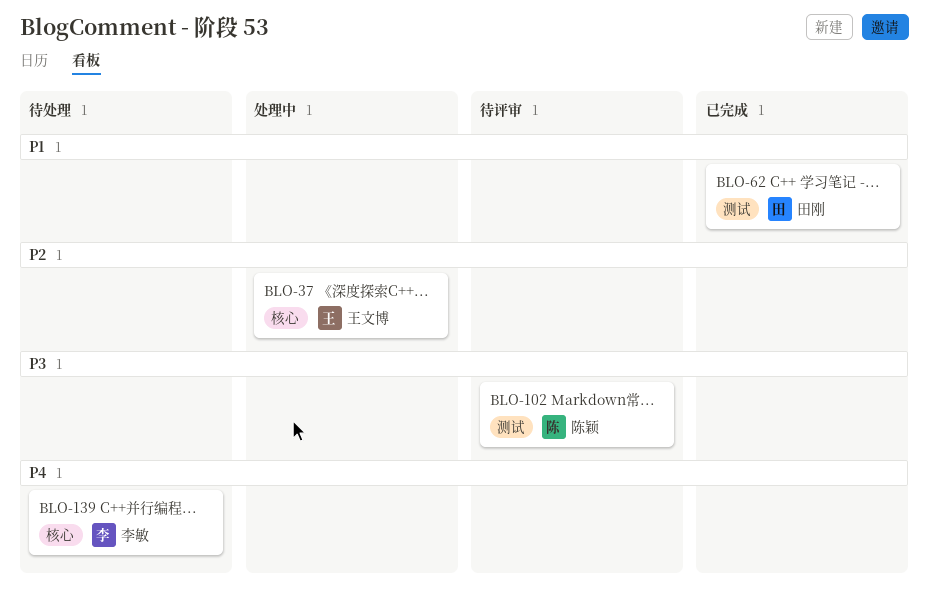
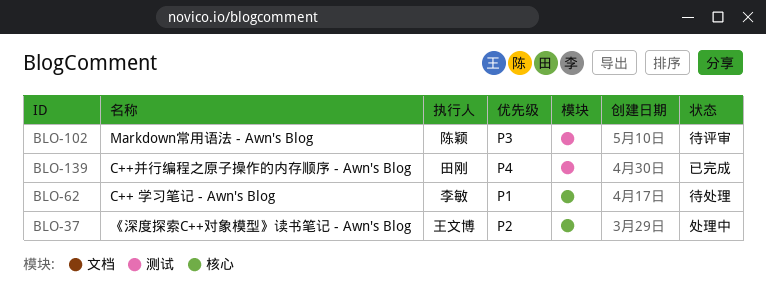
BLO-62, status: 已完成 -> 待处理
BLO-62, owner: 田刚 -> 李敏
BLO-62, label: 测试 -> 核心
BLO-139, status: 待处理 -> 已完成
BLO-139, owner: 李敏 -> 田刚
BLO-139, label: 核心 -> 测试

